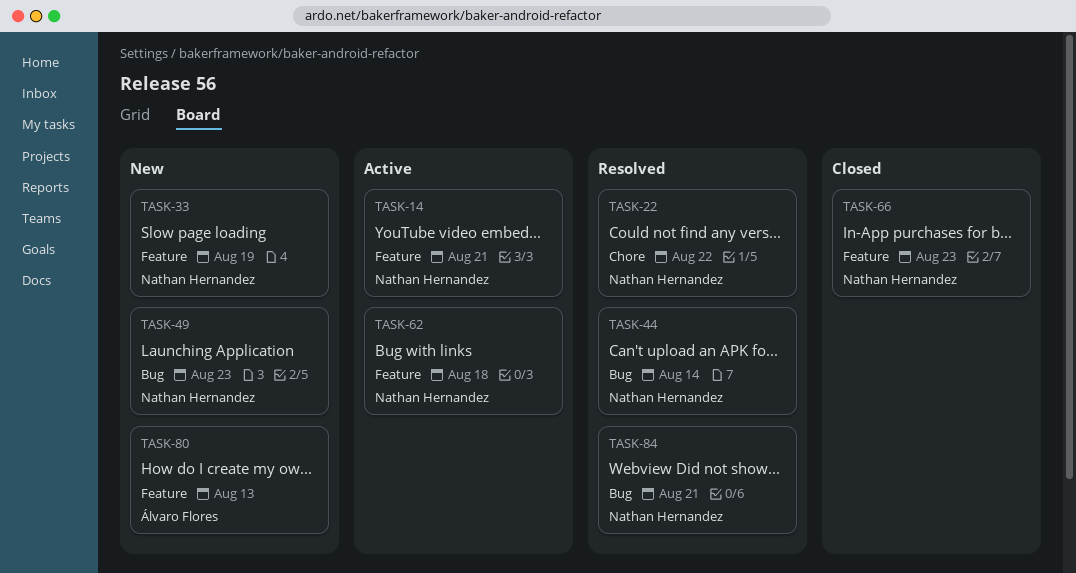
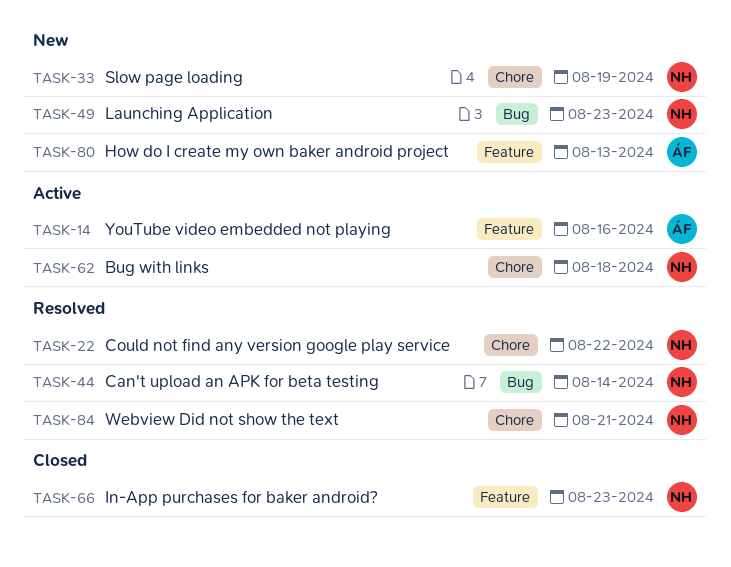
TASK-14, owner: Nathan Hernandez -> Álvaro Flores
TASK-14, due: Aug 21 -> Aug 16
TASK-33, label: Feature -> Chore
TASK-62, label: Feature -> Chore
TASK-84, label: Bug -> Chore

